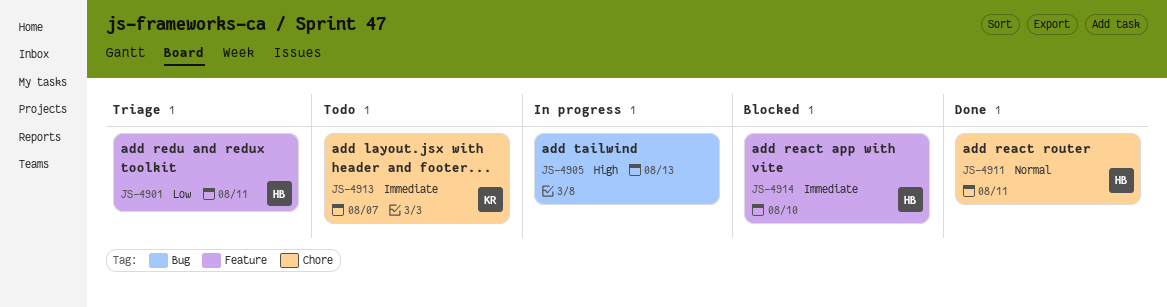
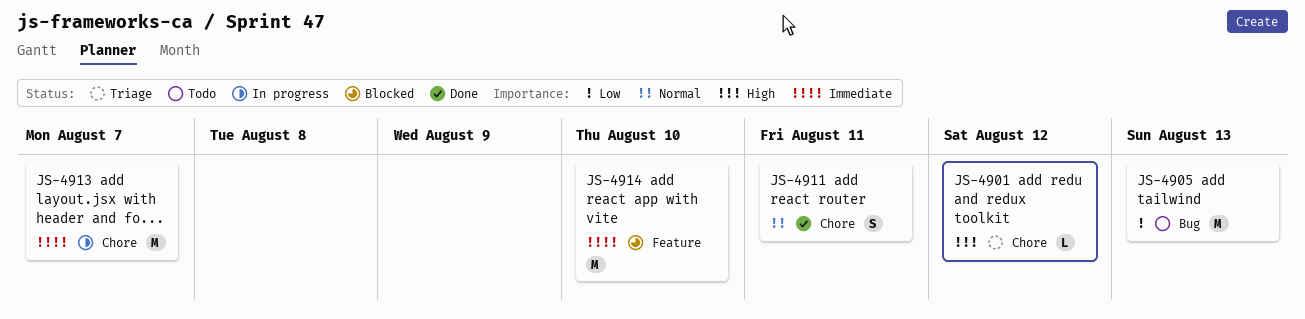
JS-4901, priority: Low -> High
JS-4901, label: Feature -> Chore
JS-4901, due: Aug 11 -> Aug 12
JS-4905, status: In progress -> Todo
JS-4905, priority: High -> Low
JS-4913, status: Todo -> In progress

